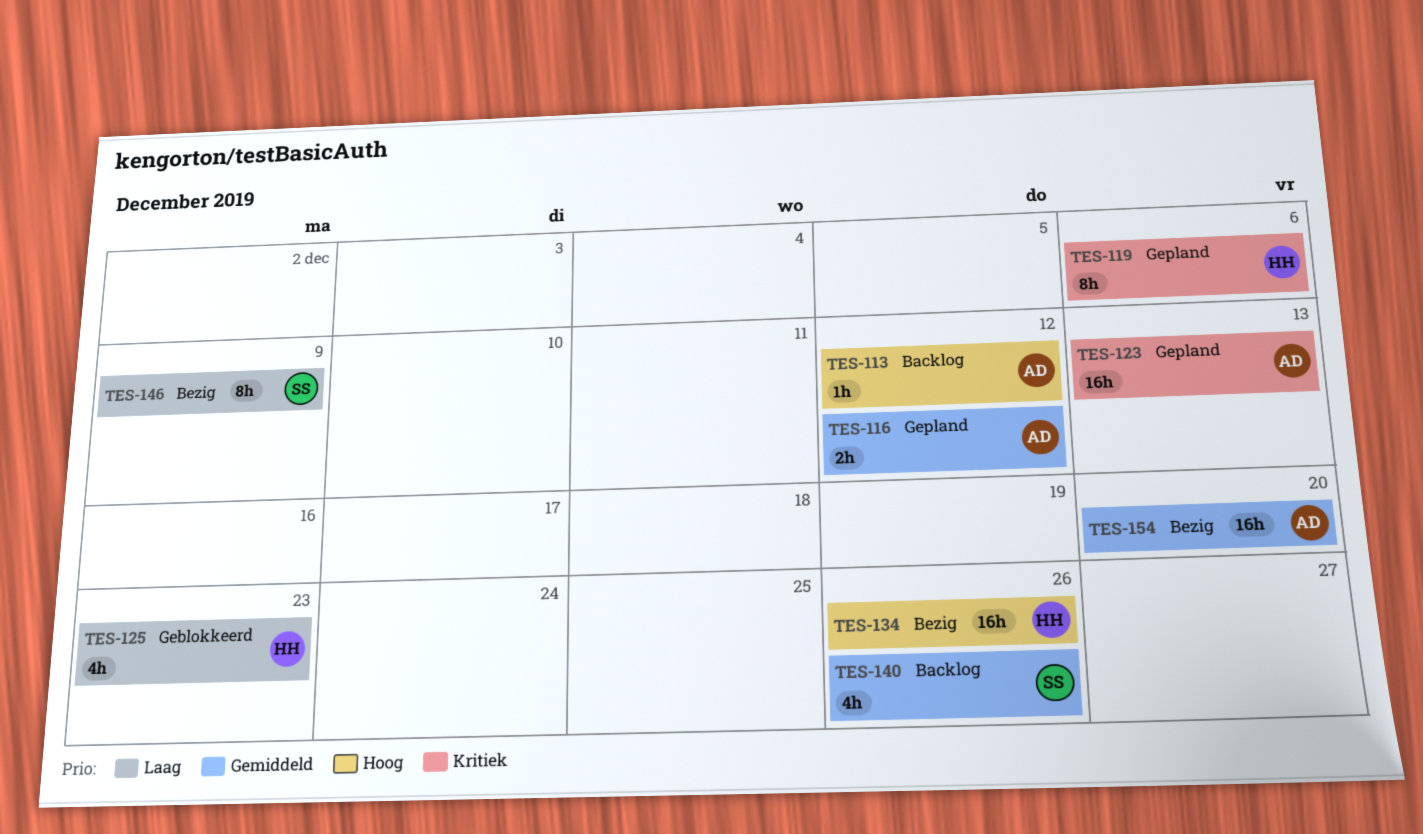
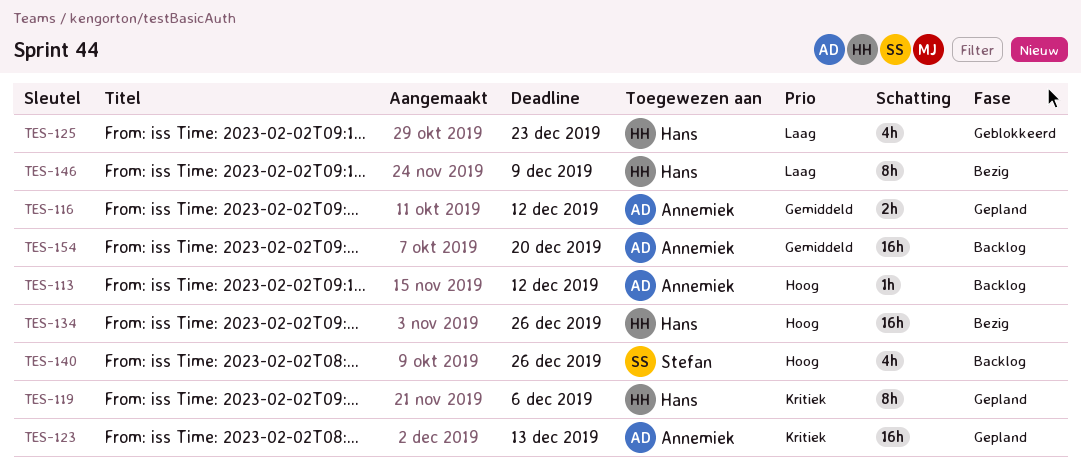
TES-140, priority: Gemiddeld -> Hoog
TES-146, owner: Stefan -> Hans
TES-154, status: Bezig -> Backlog

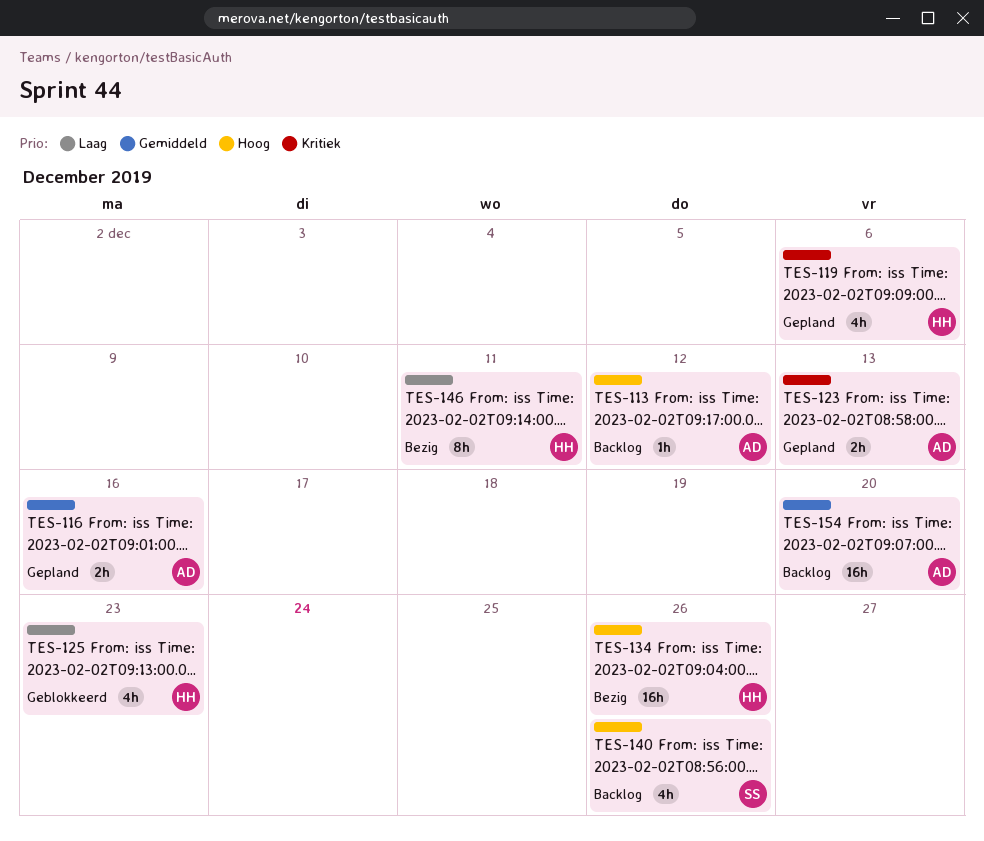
TES-116, due: Dec 12 -> Dec 16
TES-119, estimate: 8h -> 4h
TES-123, estimate: 16h -> 2h
TES-146, due: Dec 9 -> Dec 11

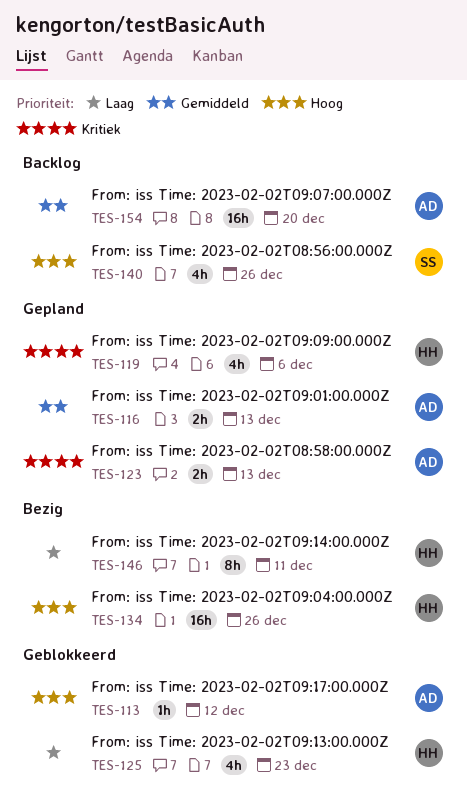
TES-113, status: Backlog -> Geblokkeerd
TES-116, due: Dec 16 -> Dec 13

